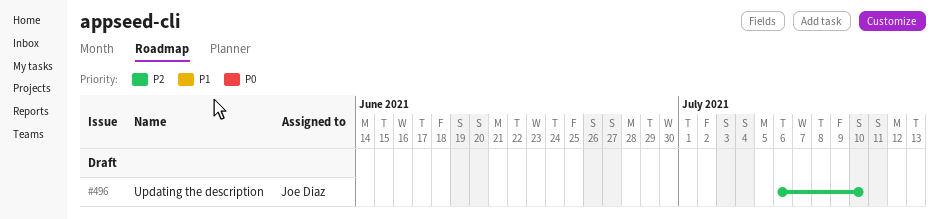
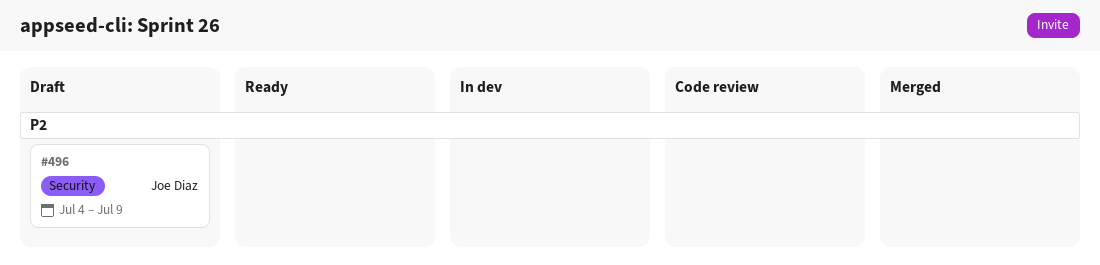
#496, start: Jul 6 -> Jul 4
#496, due: Jul 10 -> Jul 9

